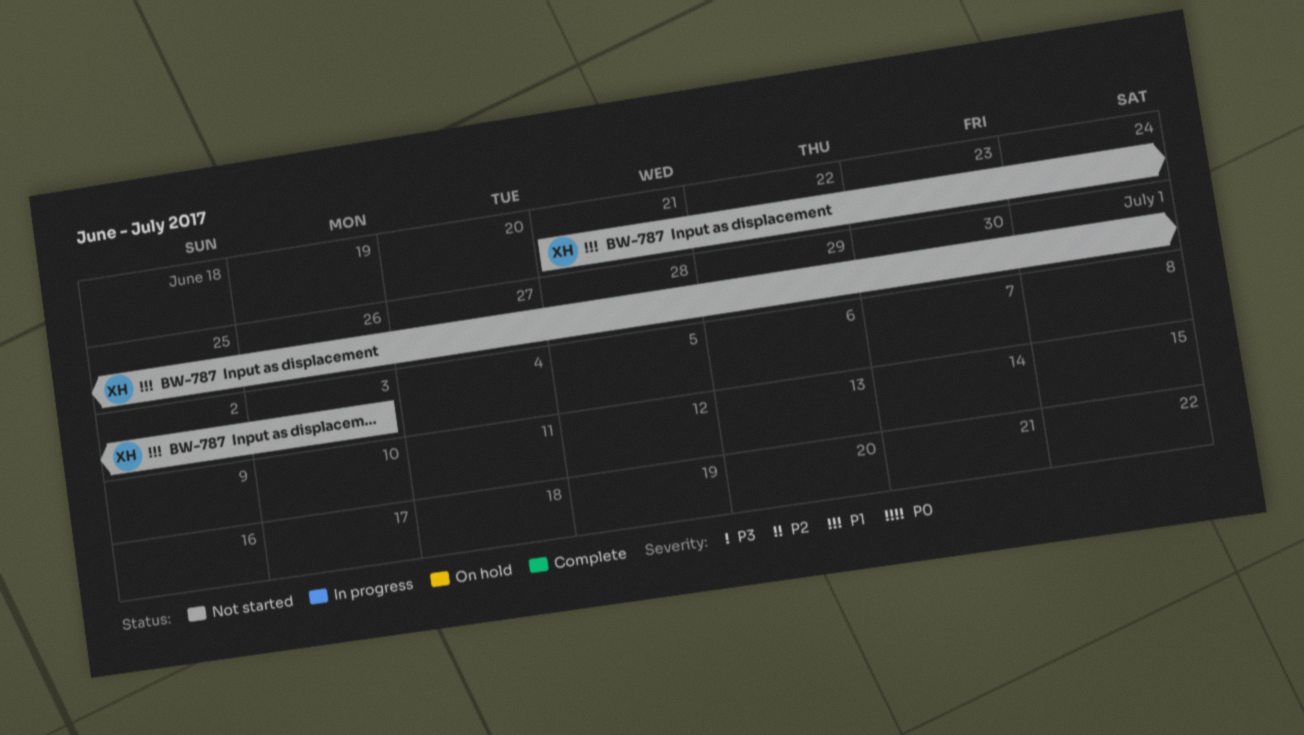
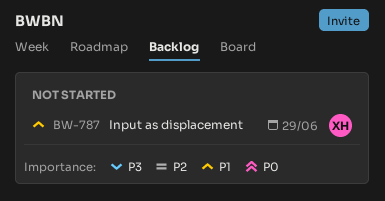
BW-787, due: Jul 3 -> Jun 29

